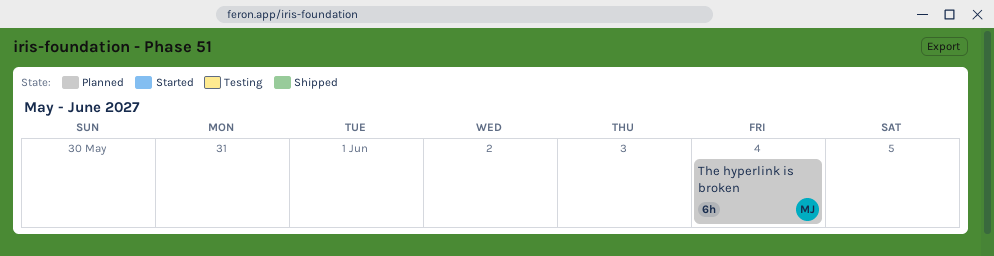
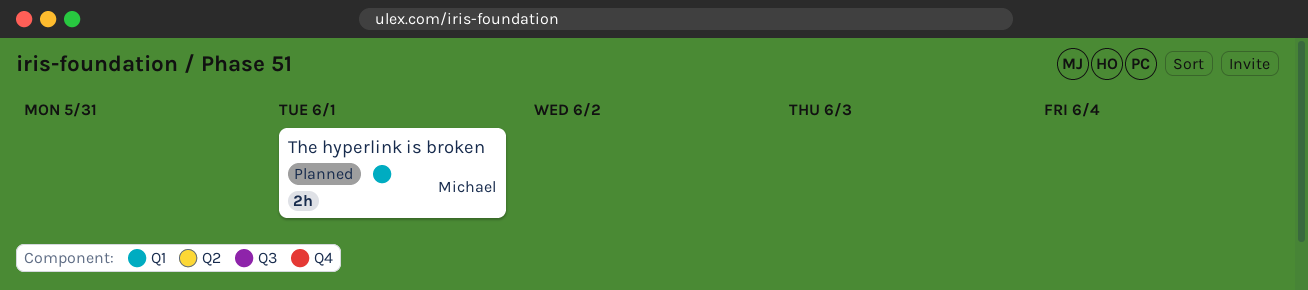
The hyperlink is broken, estimate: 6h -> 2h
The hyperlink is broken, due: Jun 4 -> Jun 1

